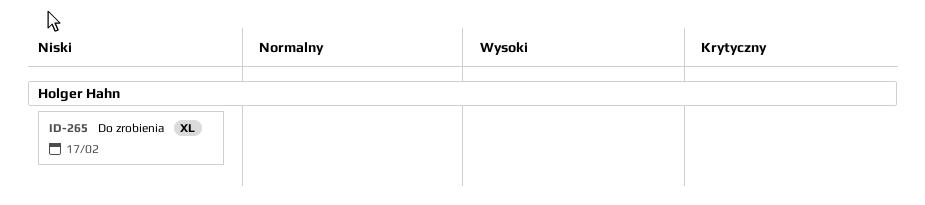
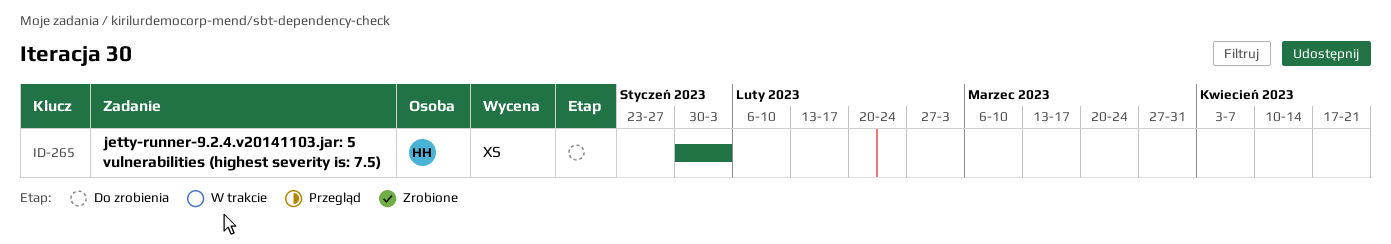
ID-265, estimate: XL -> XS
ID-265, due: Feb 17 -> Feb 3

